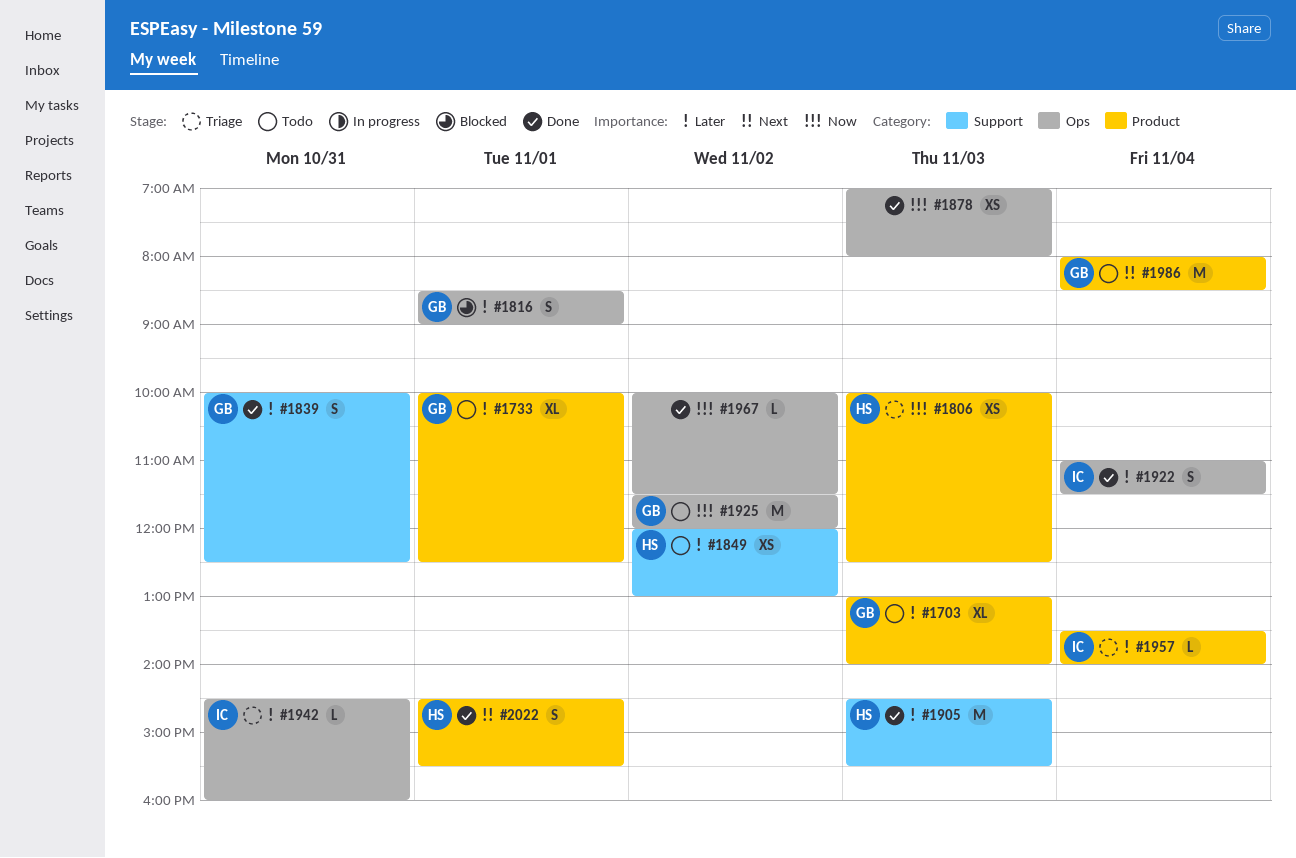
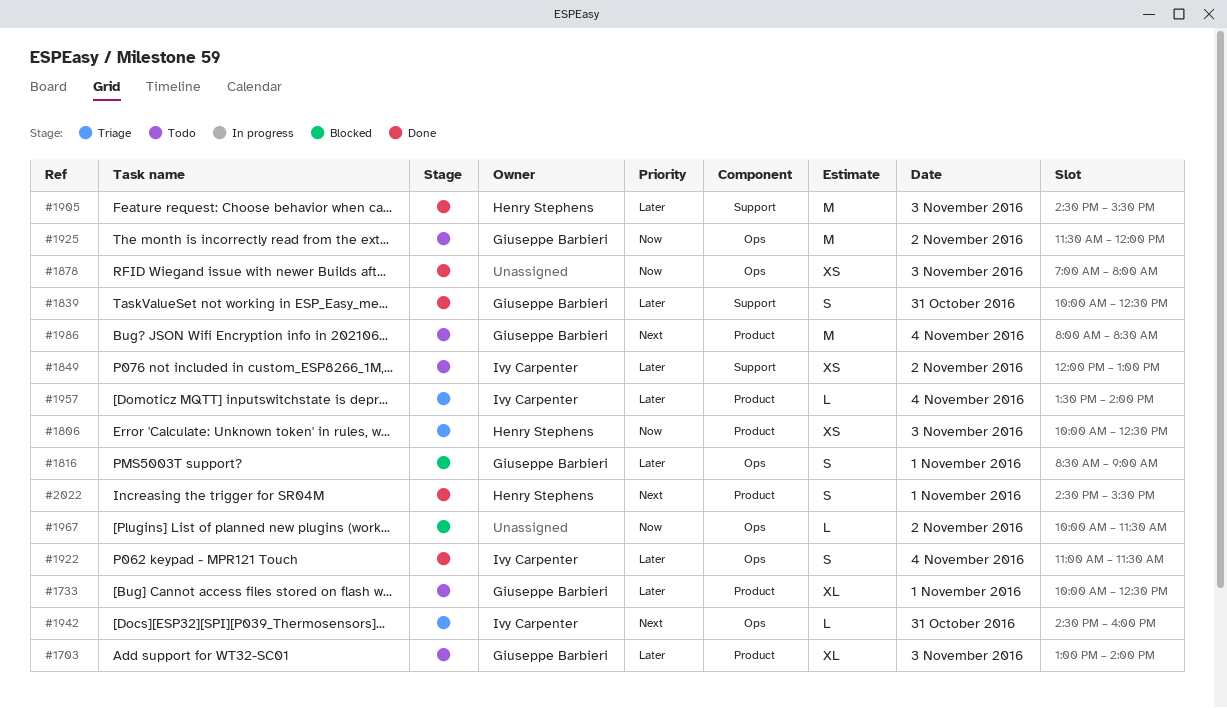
#1849, owner: Henry Stephens -> Ivy Carpenter
#1942, priority: Later -> Next
#1967, status: Done -> Blocked

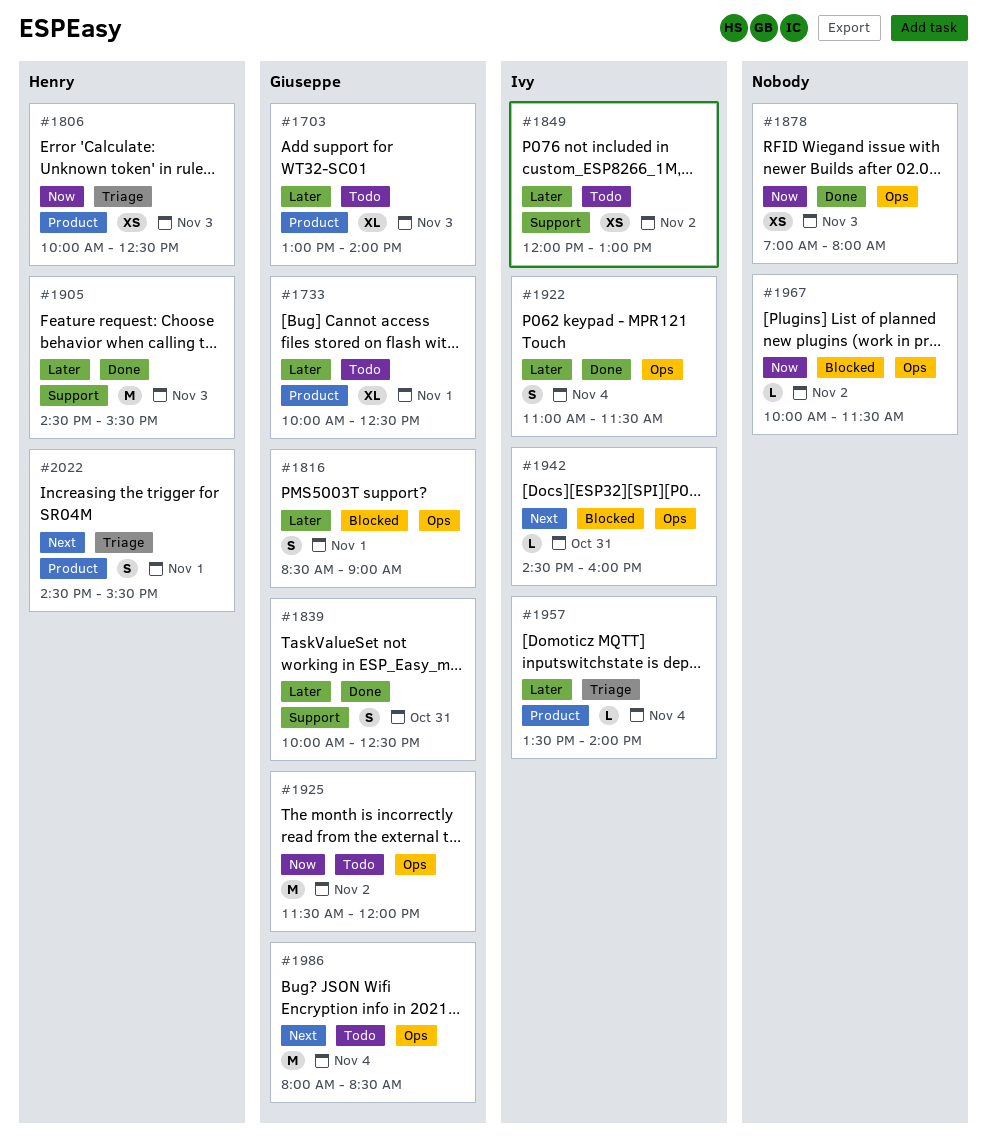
#1942, status: Triage -> Blocked
#1986, label: Product -> Ops
#2022, status: Done -> Triage

